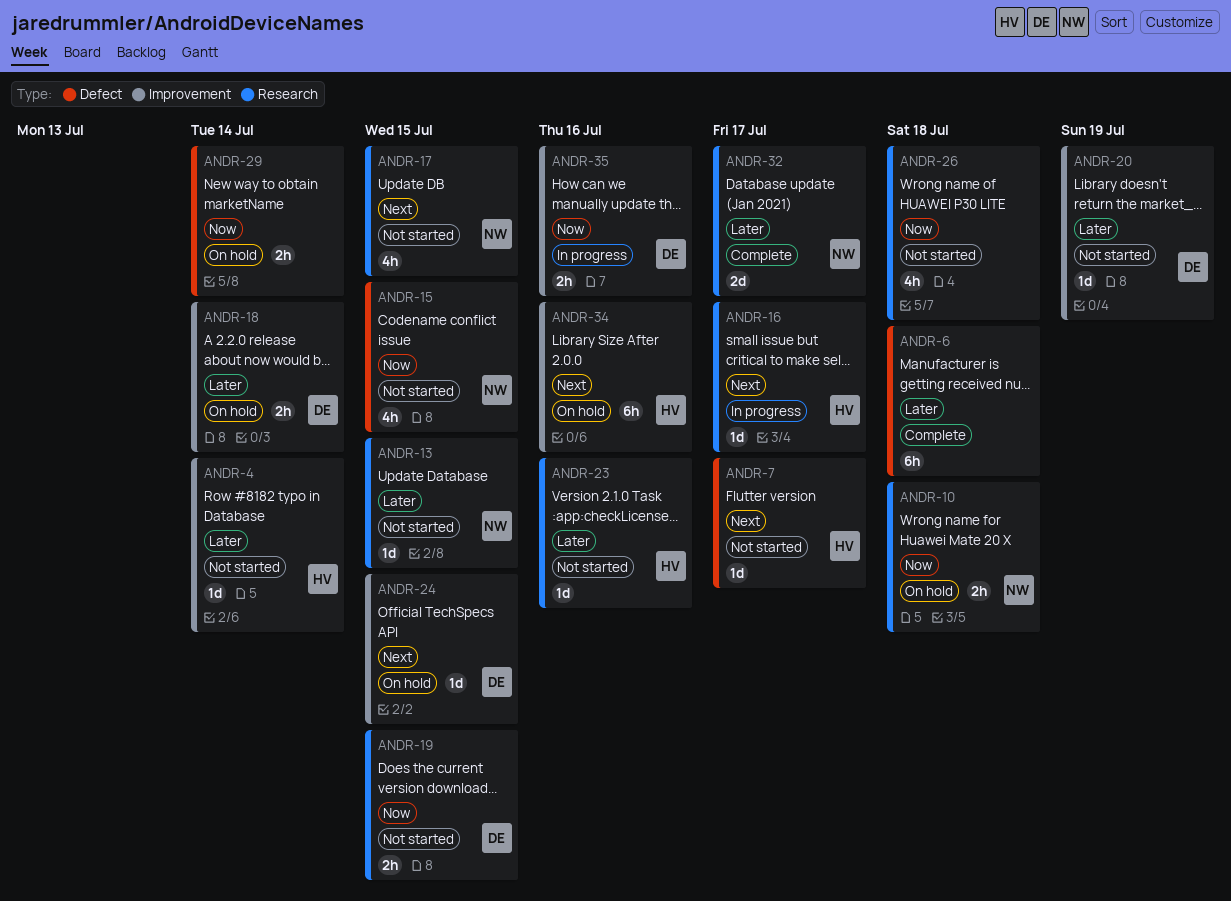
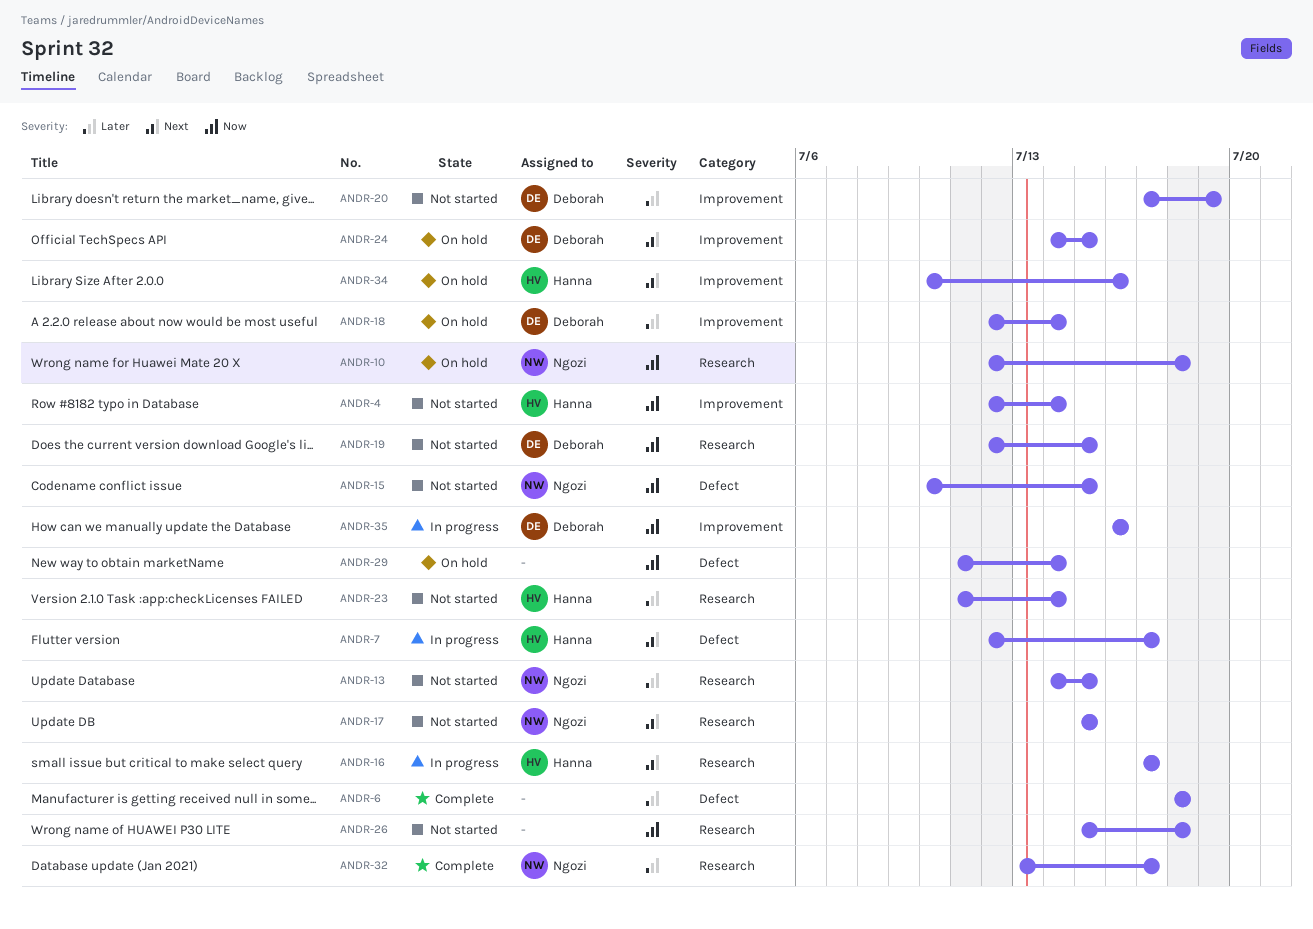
ANDR-4, priority: Later -> Now
ANDR-7, status: Not started -> In progress
ANDR-23, due: Jul 16 -> Jul 14

